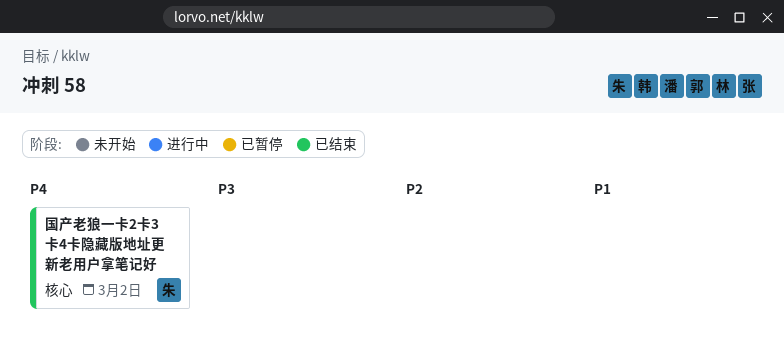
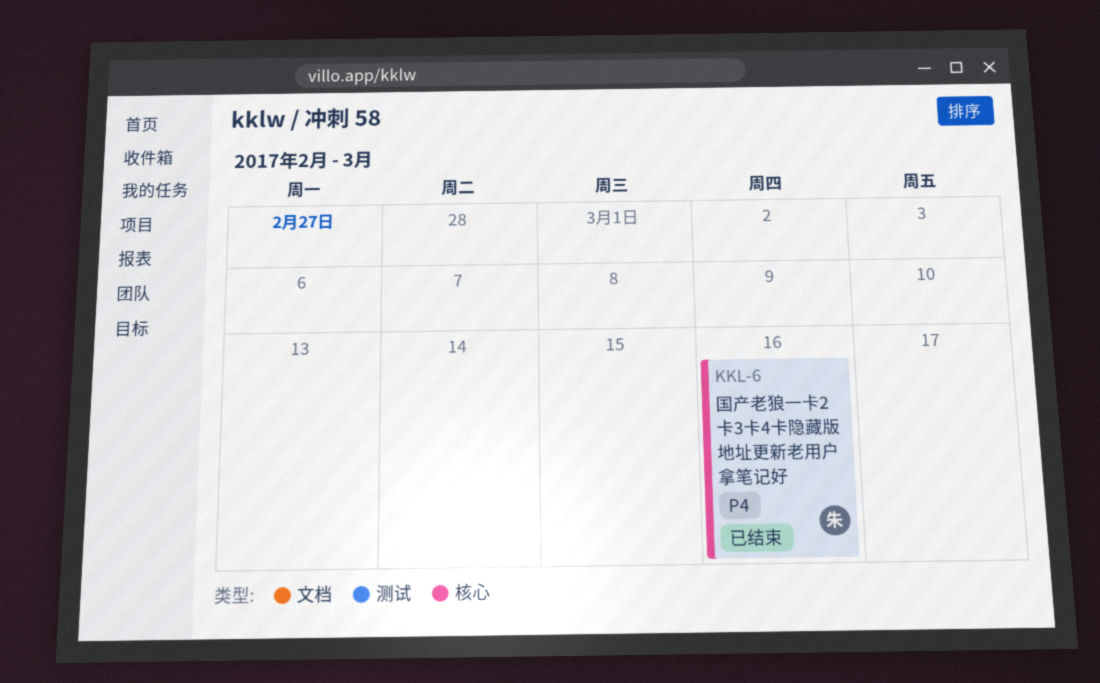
国产老狼一卡2卡3卡4卡隐藏版地址更新老用户拿笔记好, due: Mar 2 -> Mar 16

